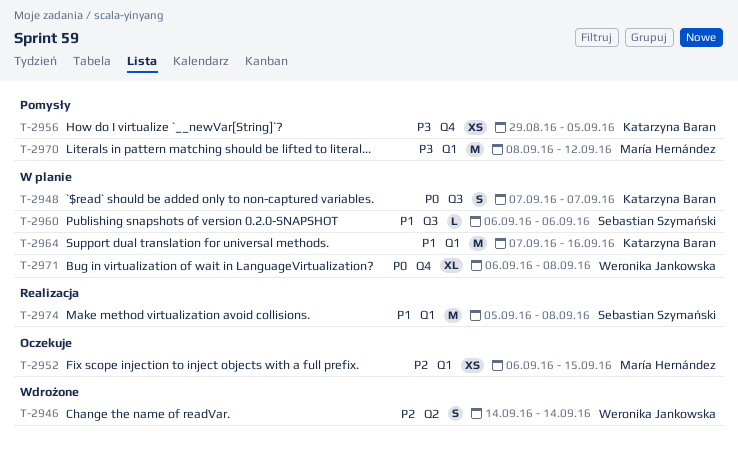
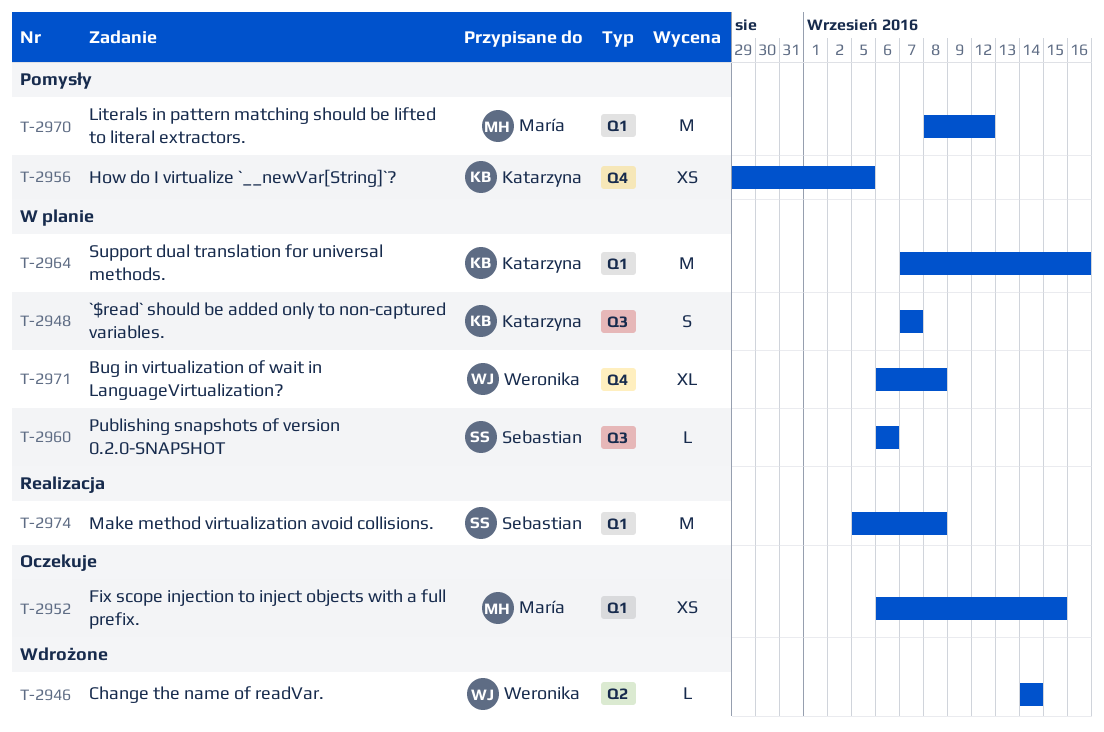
T-2946, estimate: S -> L

